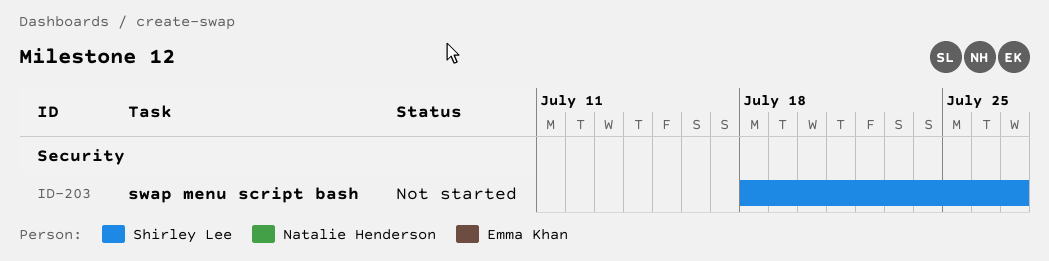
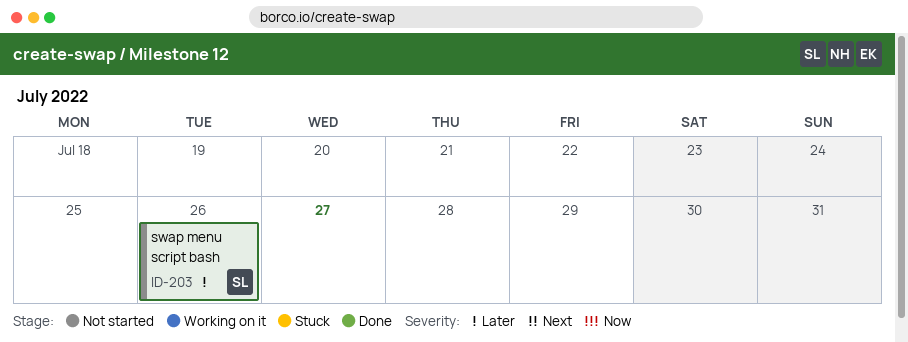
ID-203, due: Jul 27 -> Jul 26

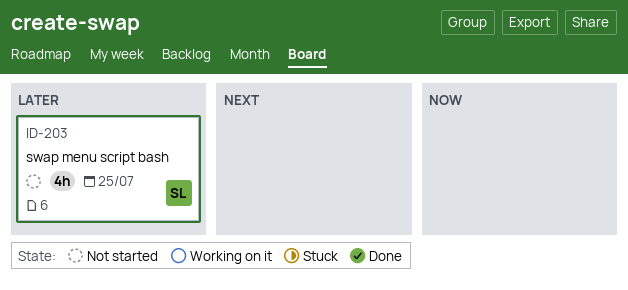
ID-203, due: Jul 26 -> Jul 25

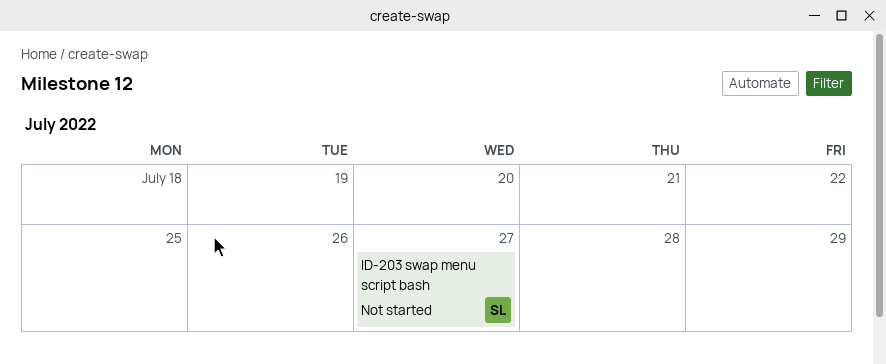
ID-203, due: Jul 25 -> Jul 27

